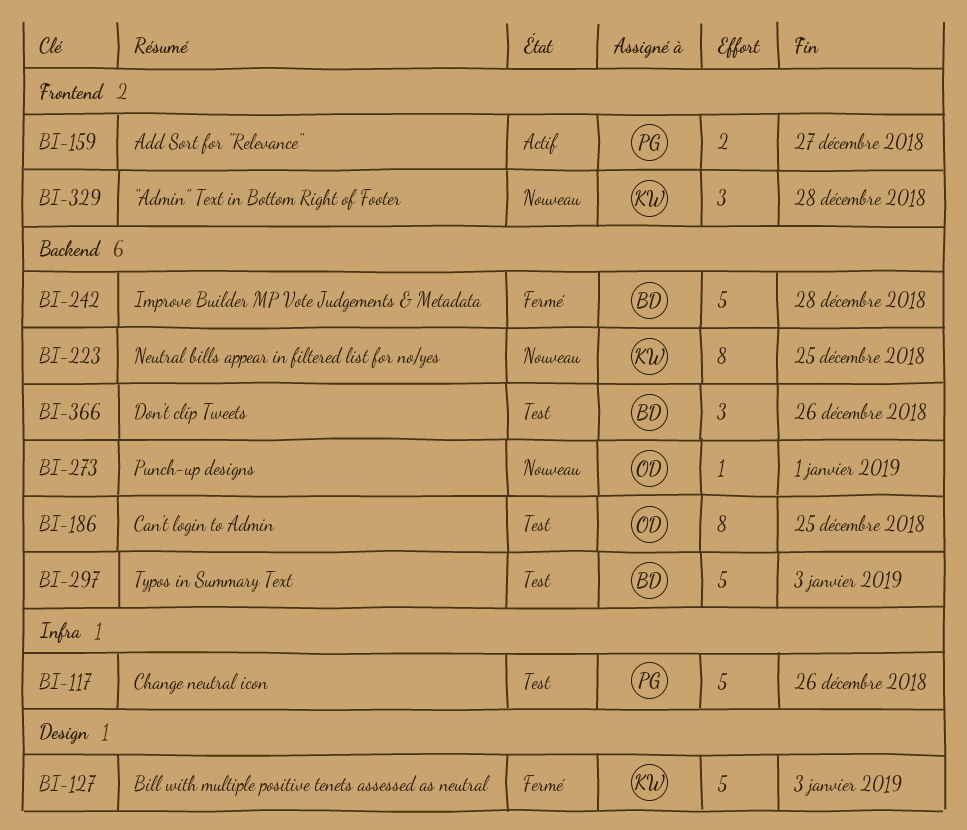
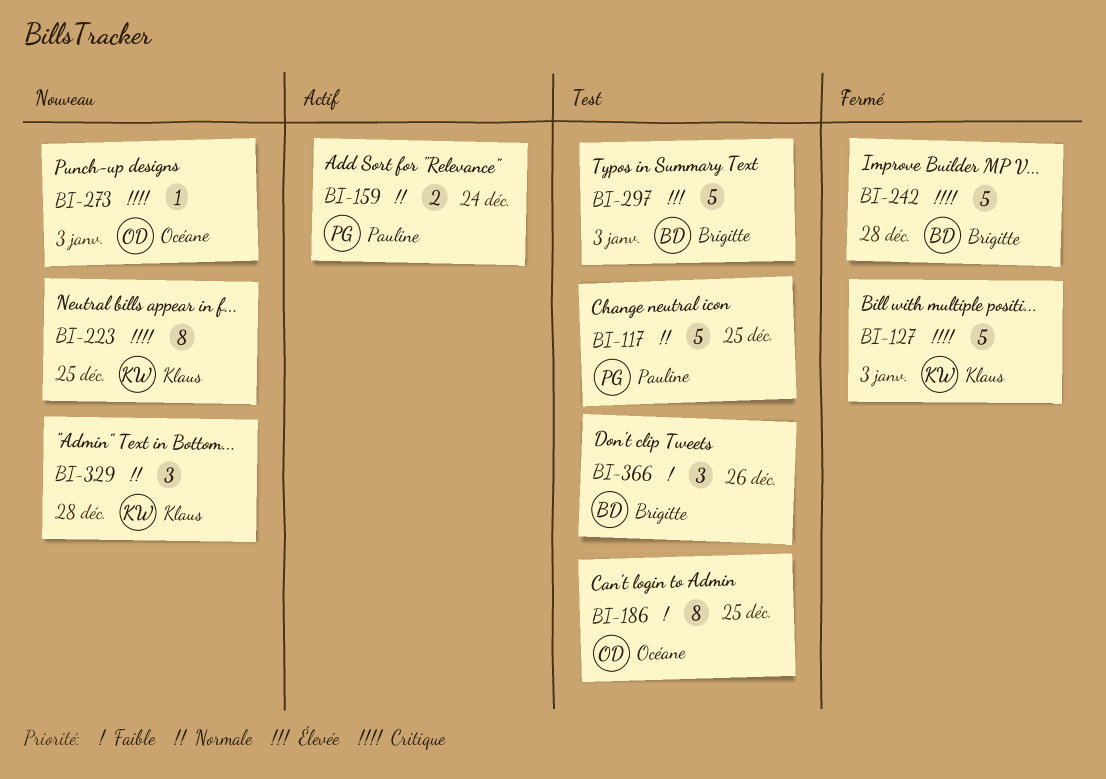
BI-117, due: Dec 26 -> Dec 25
BI-159, due: Dec 27 -> Dec 24
BI-273, due: Jan 1 -> Jan 3

